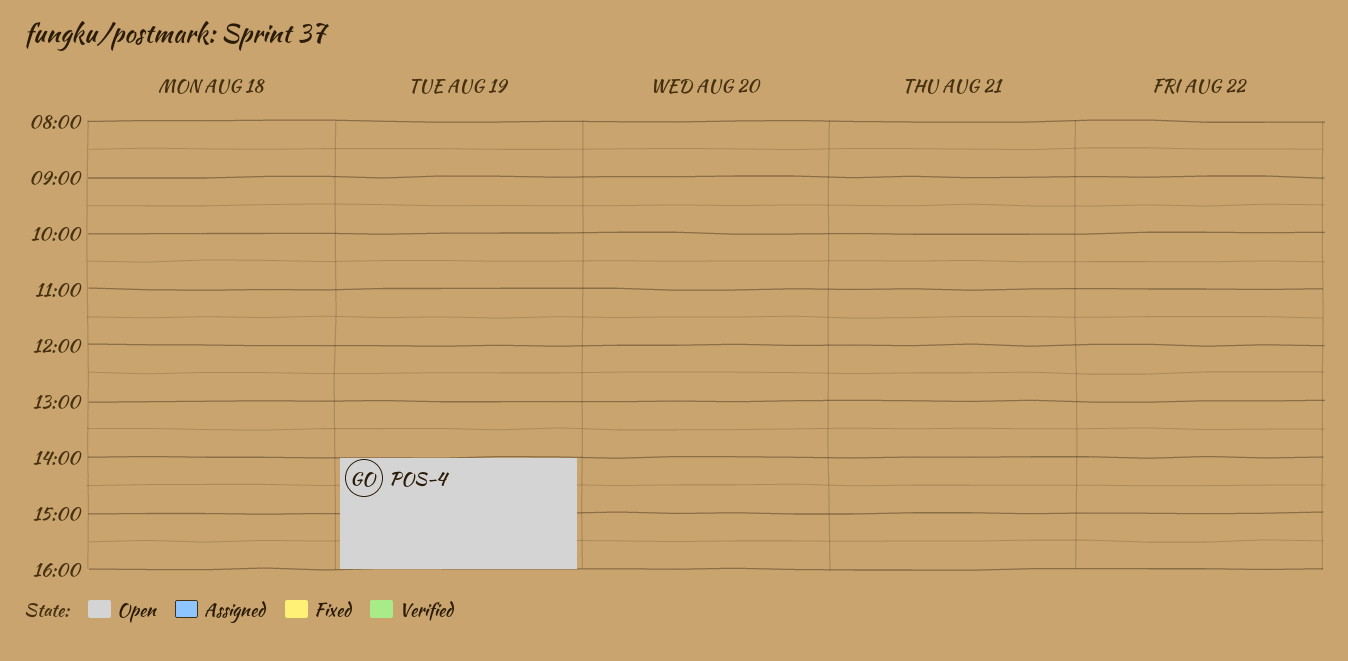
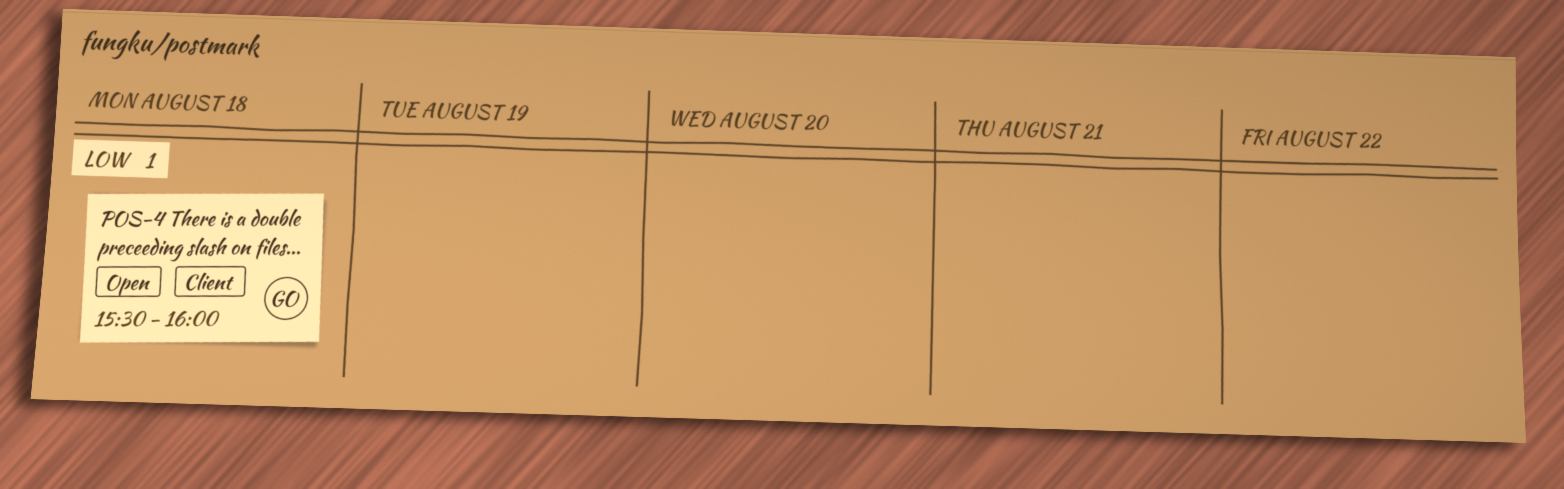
POS-4, day: Aug 19 -> Aug 18
POS-4, begins: 14:00 -> 15:30

